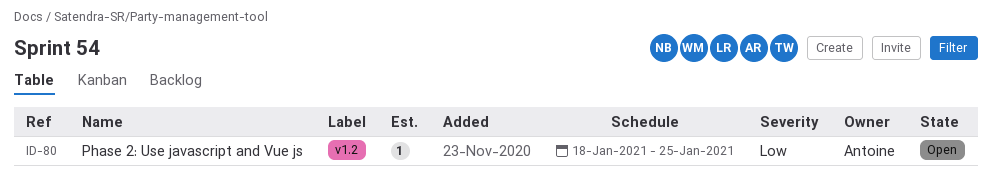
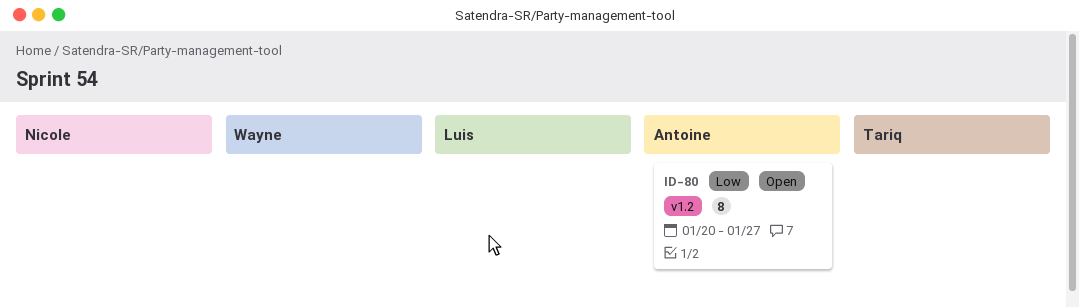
ID-80, estimate: 1 -> 8
ID-80, start: Jan 18 -> Jan 20
ID-80, due: Jan 25 -> Jan 27

